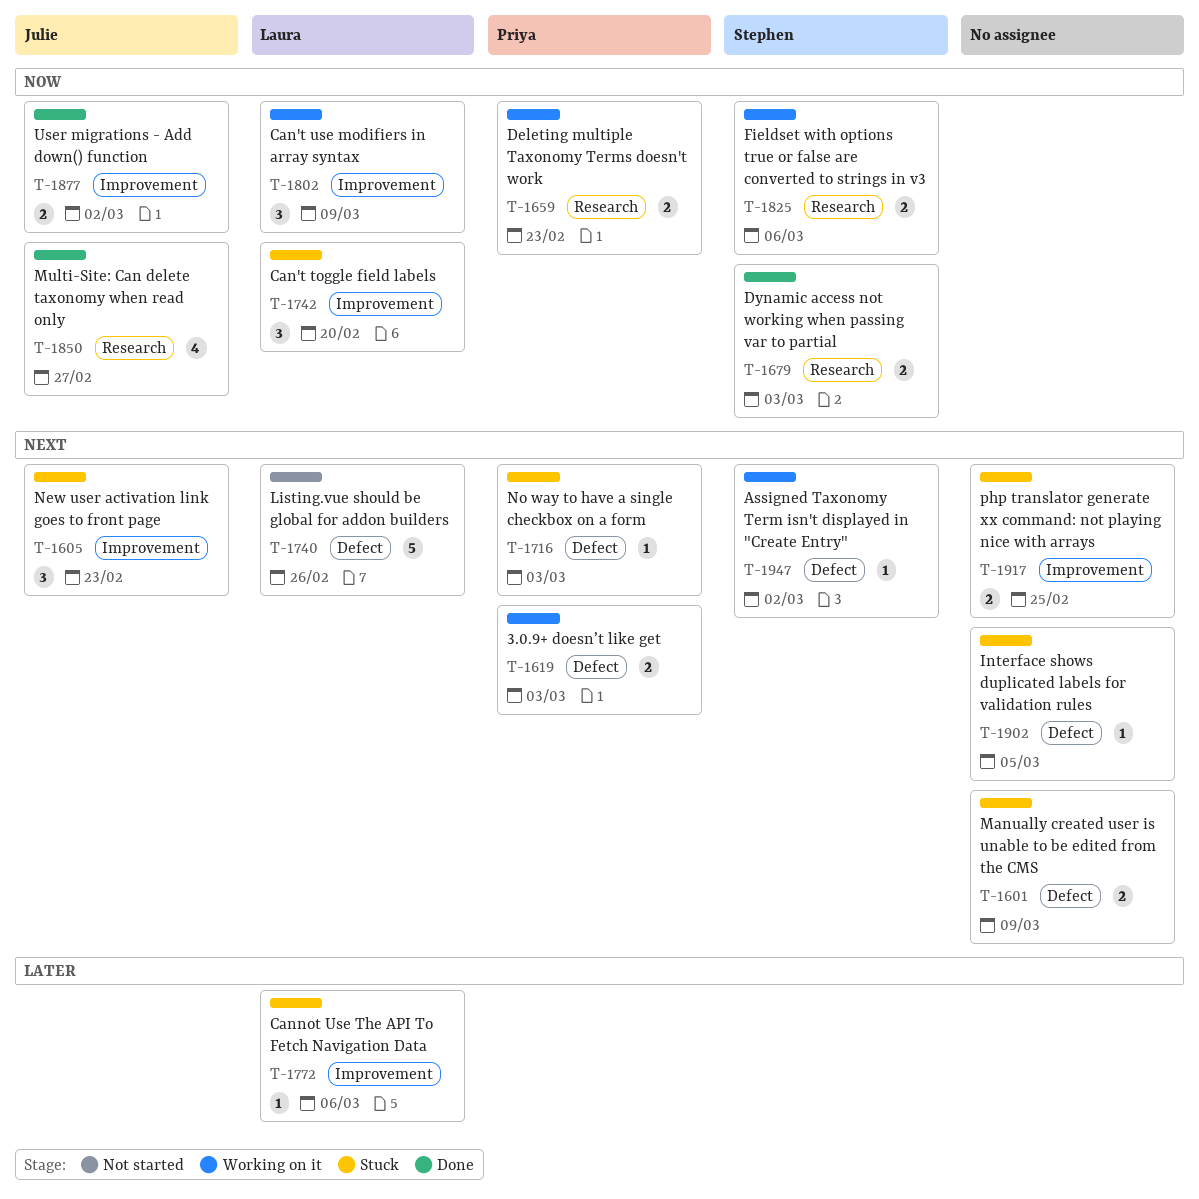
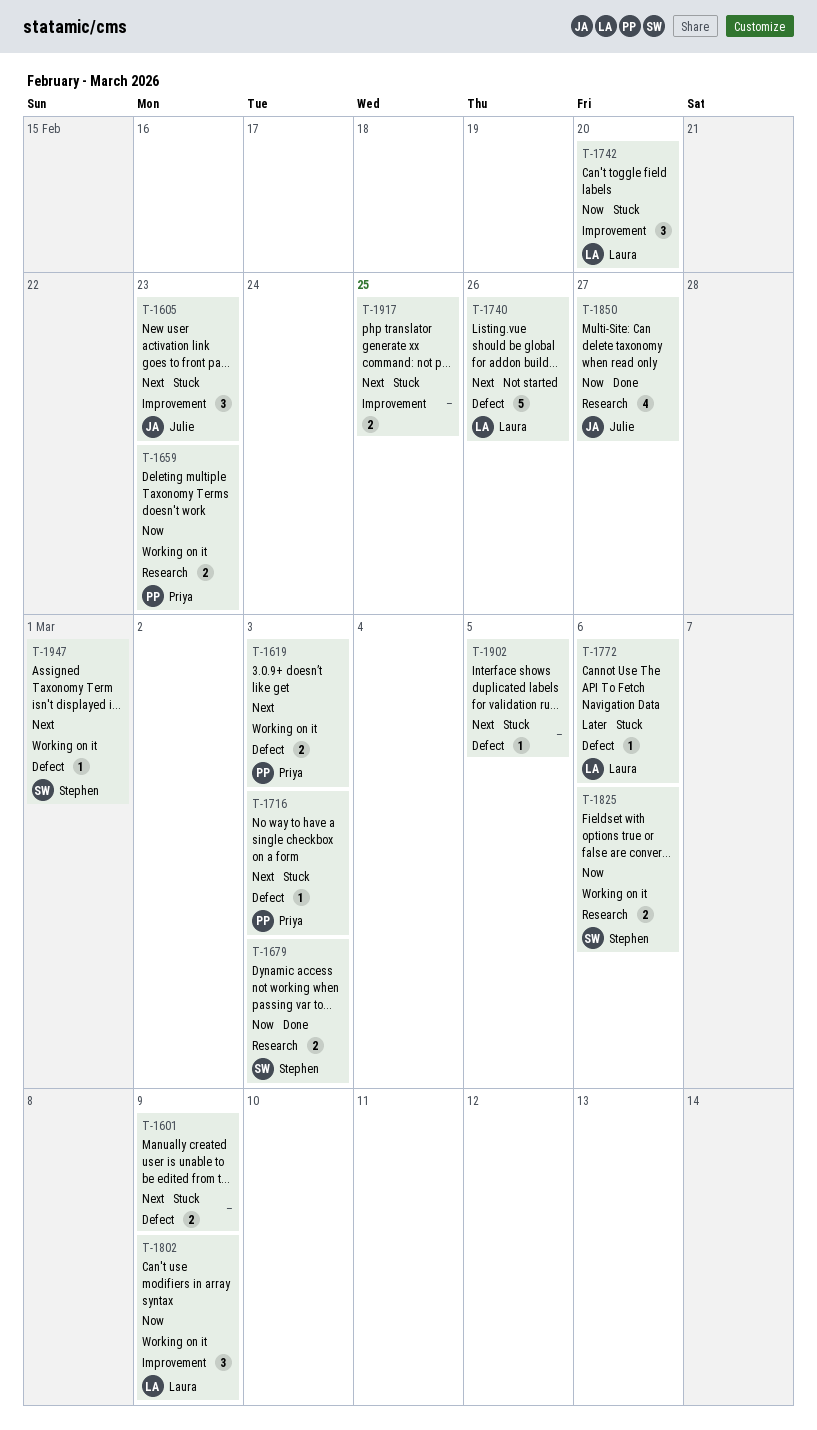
T-1772, label: Improvement -> Defect
T-1877: present -> none
T-1947, due: Mar 2 -> Mar 1

